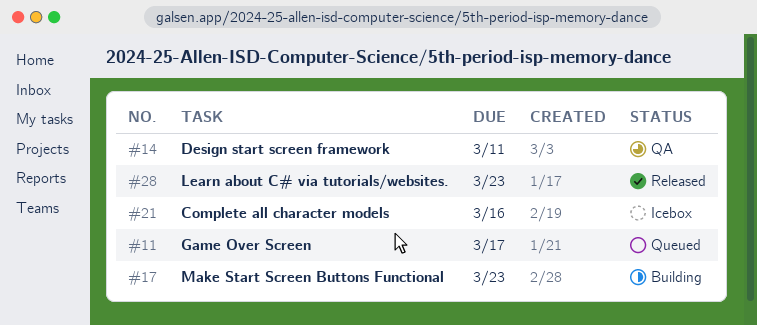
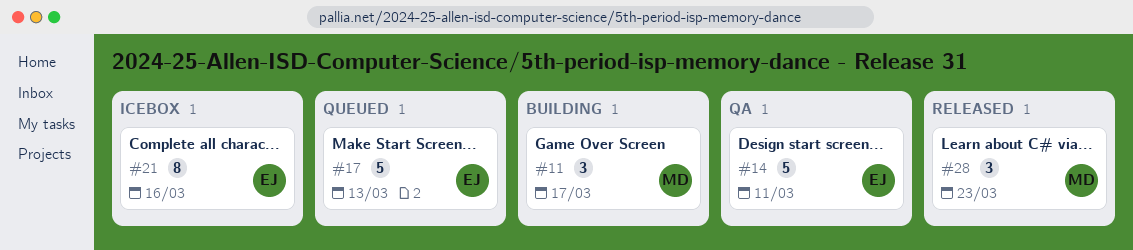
#11, status: Queued -> Building
#17, status: Building -> Queued
#17, due: Mar 23 -> Mar 13

